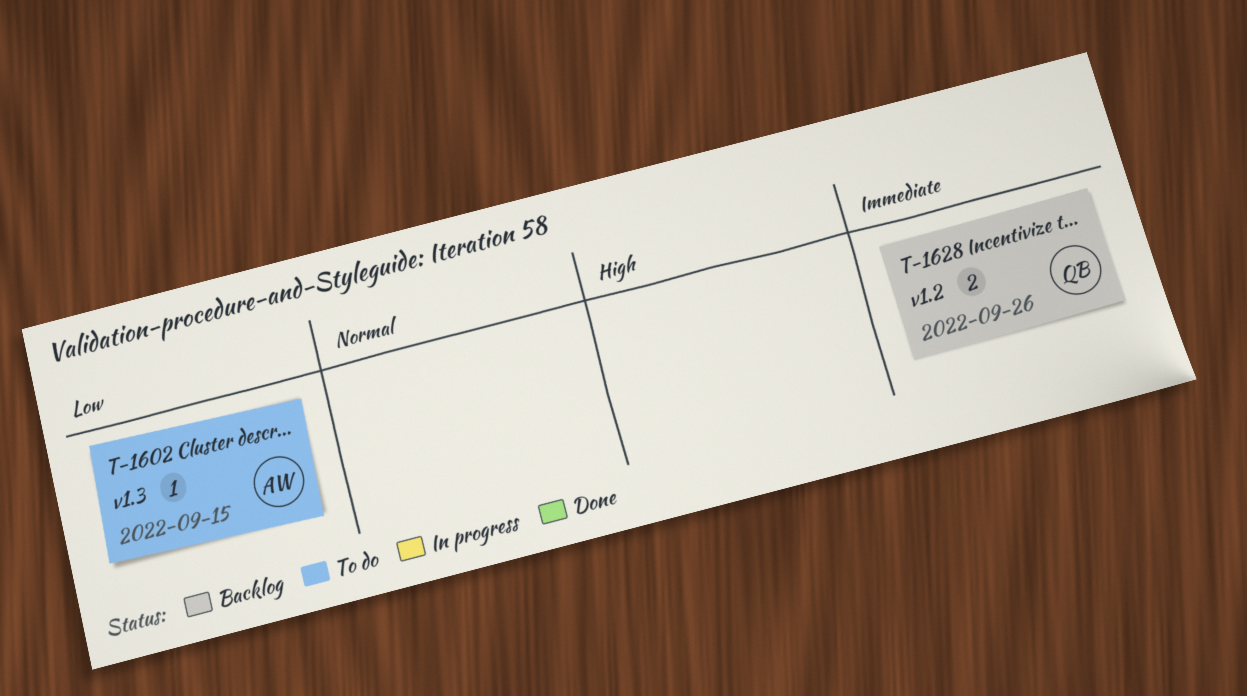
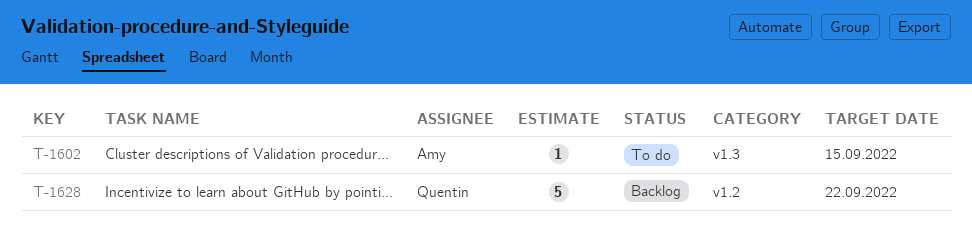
T-1628, estimate: 2 -> 5
T-1628, due: Sep 26 -> Sep 22

